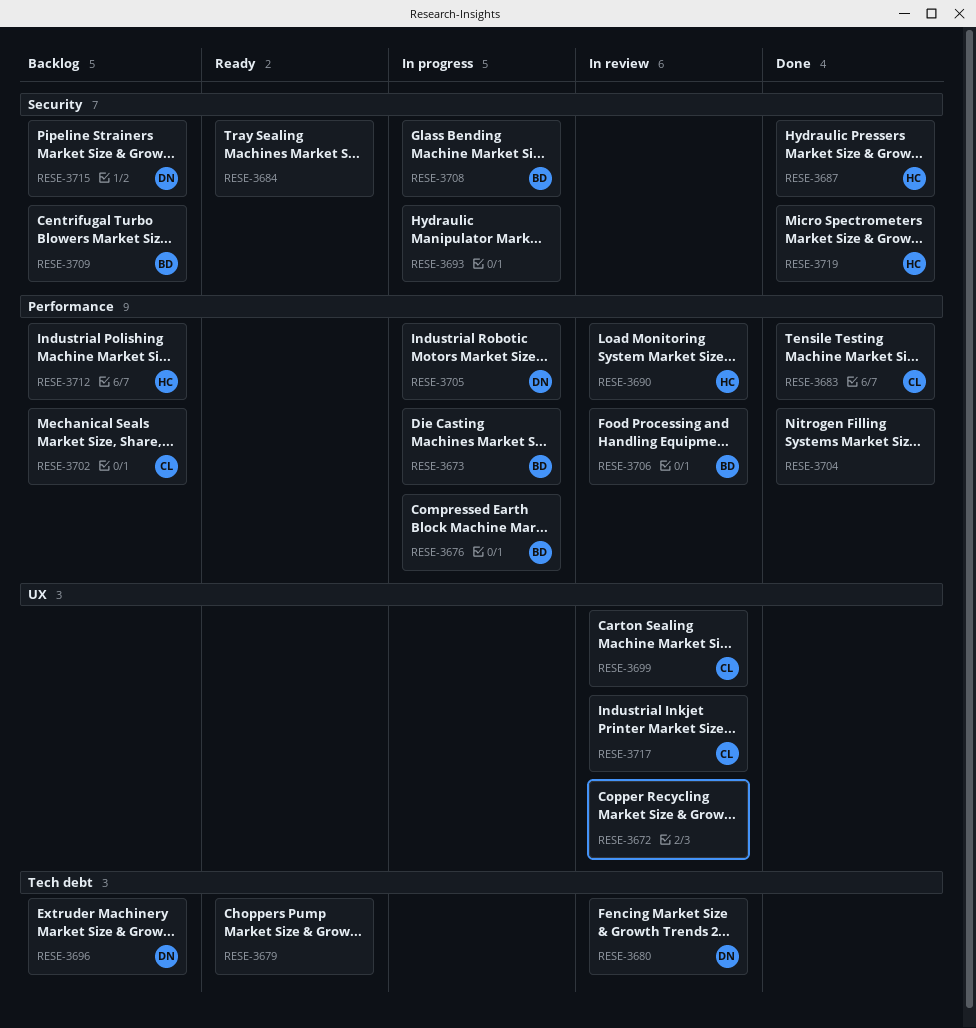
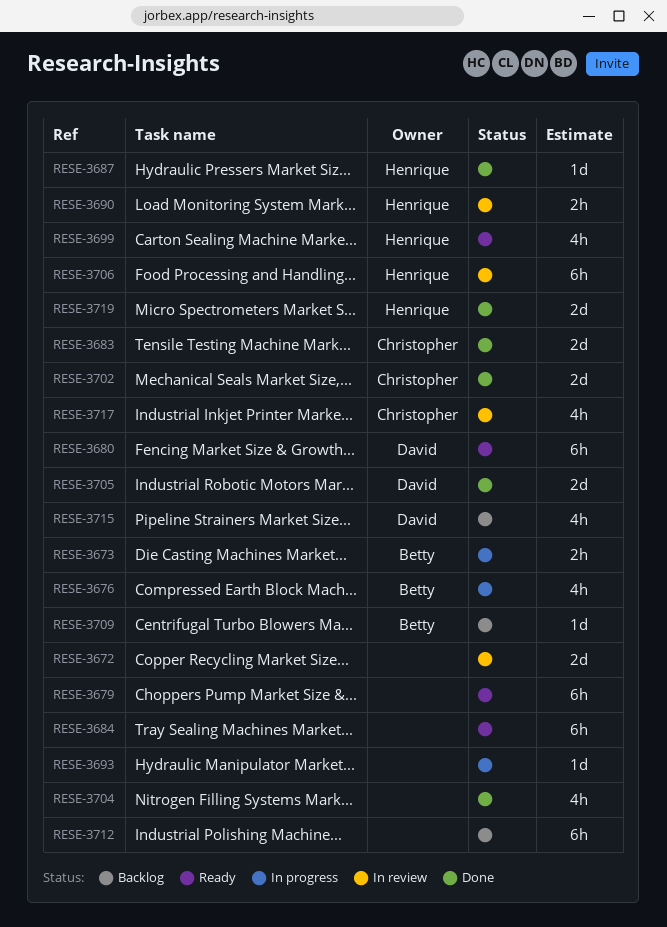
RESE-3680, status: In review -> Ready
RESE-3696: present -> none
RESE-3699, status: In review -> Ready
RESE-3699, owner: Christopher -> Henrique
RESE-3702, status: Backlog -> Done
RESE-3705, status: In progress -> Done
RESE-3706, owner: Betty -> Henrique
RESE-3708: present -> none
RESE-3712, owner: Henrique -> none

